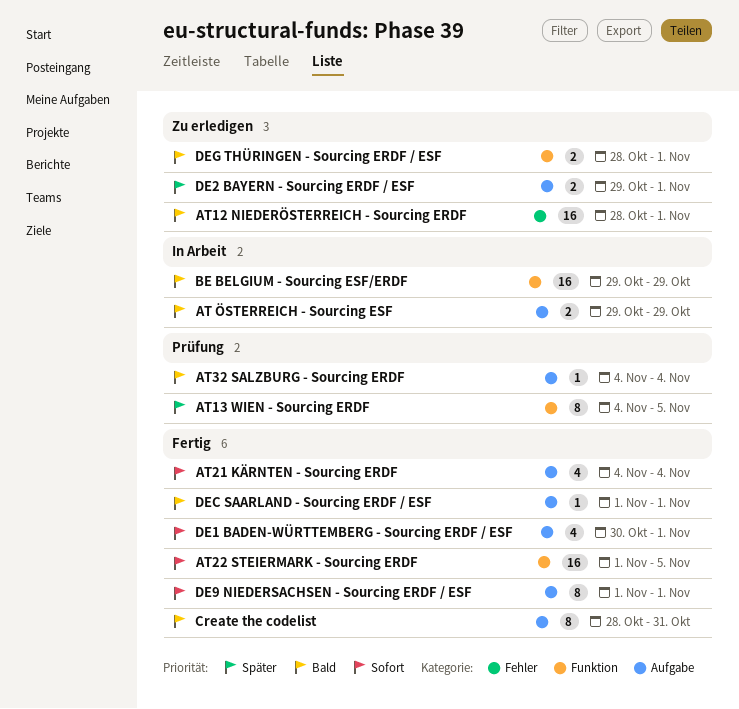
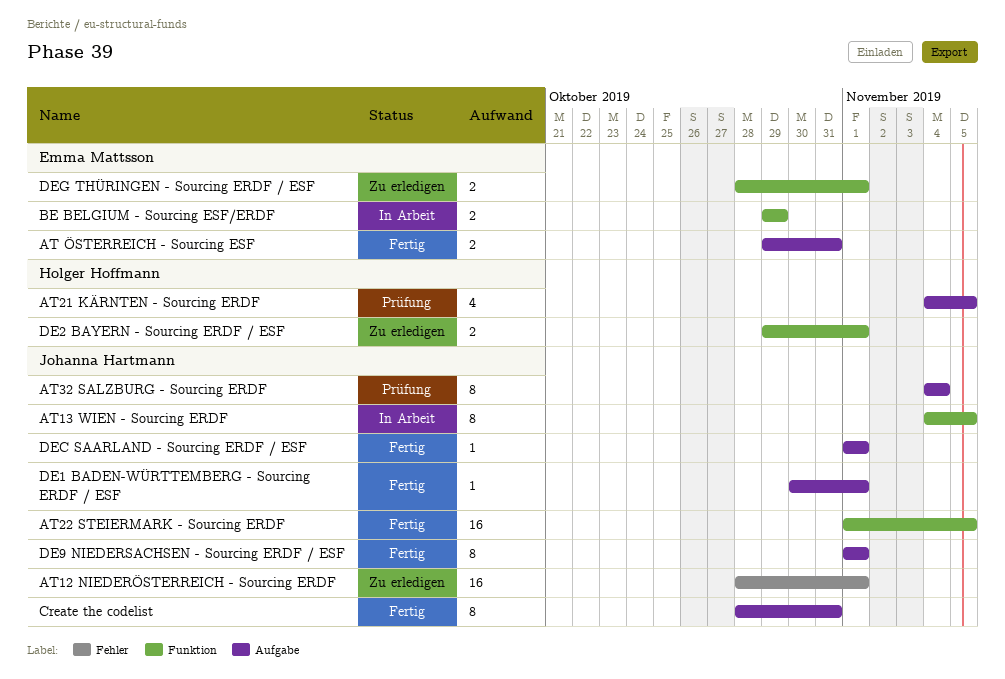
AT ÖSTERREICH - Sourcing ESF, status: In Arbeit -> Fertig
AT ÖSTERREICH - Sourcing ESF, due: Oct 29 -> Oct 31
AT13 WIEN - Sourcing ERDF, status: Prüfung -> In Arbeit
AT21 KÄRNTEN - Sourcing ERDF, status: Fertig -> Prüfung
AT21 KÄRNTEN - Sourcing ERDF, due: Nov 4 -> Nov 5
AT32 SALZBURG - Sourcing ERDF, estimate: 1 -> 8
BE BELGIUM - Sourcing ESF/ERDF, estimate: 16 -> 2
DE1 BADEN-WÜRTTEMBERG - Sourcing ERDF / ESF, estimate: 4 -> 1
DE2 BAYERN - Sourcing ERDF / ESF, label: Aufgabe -> Funktion

